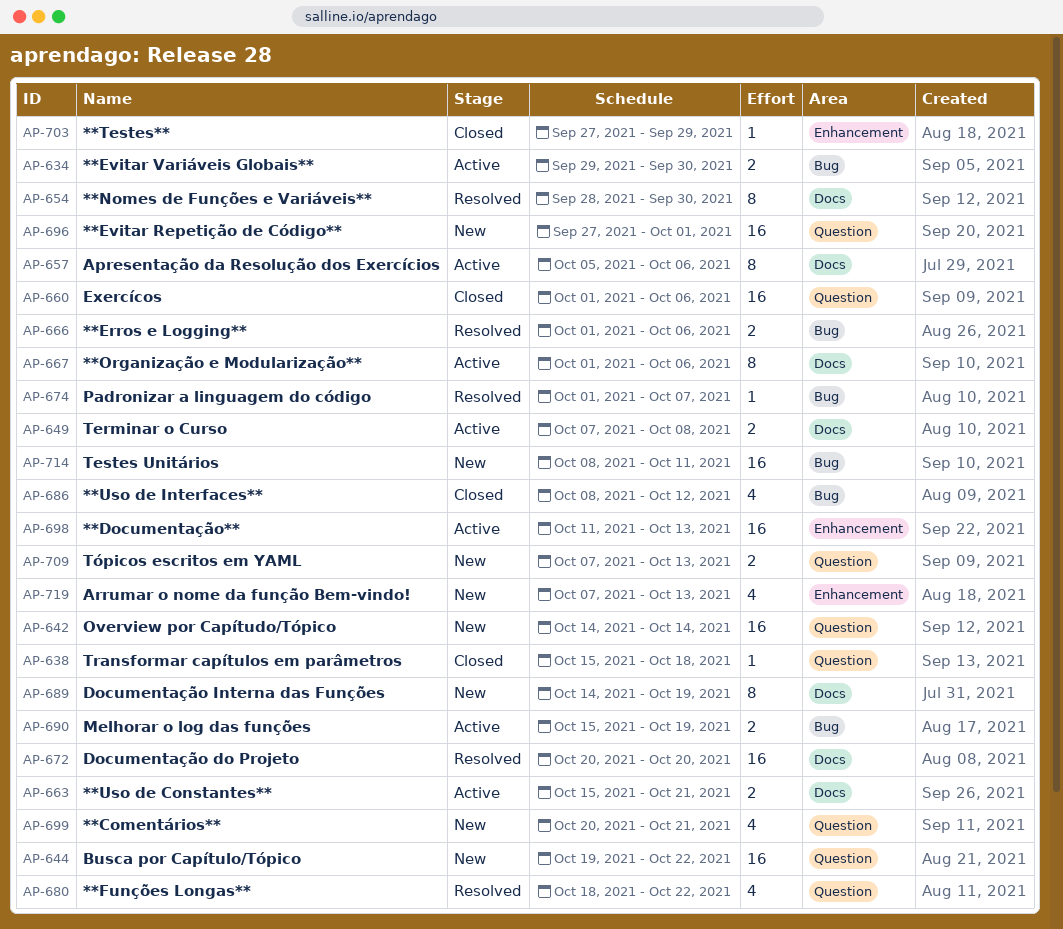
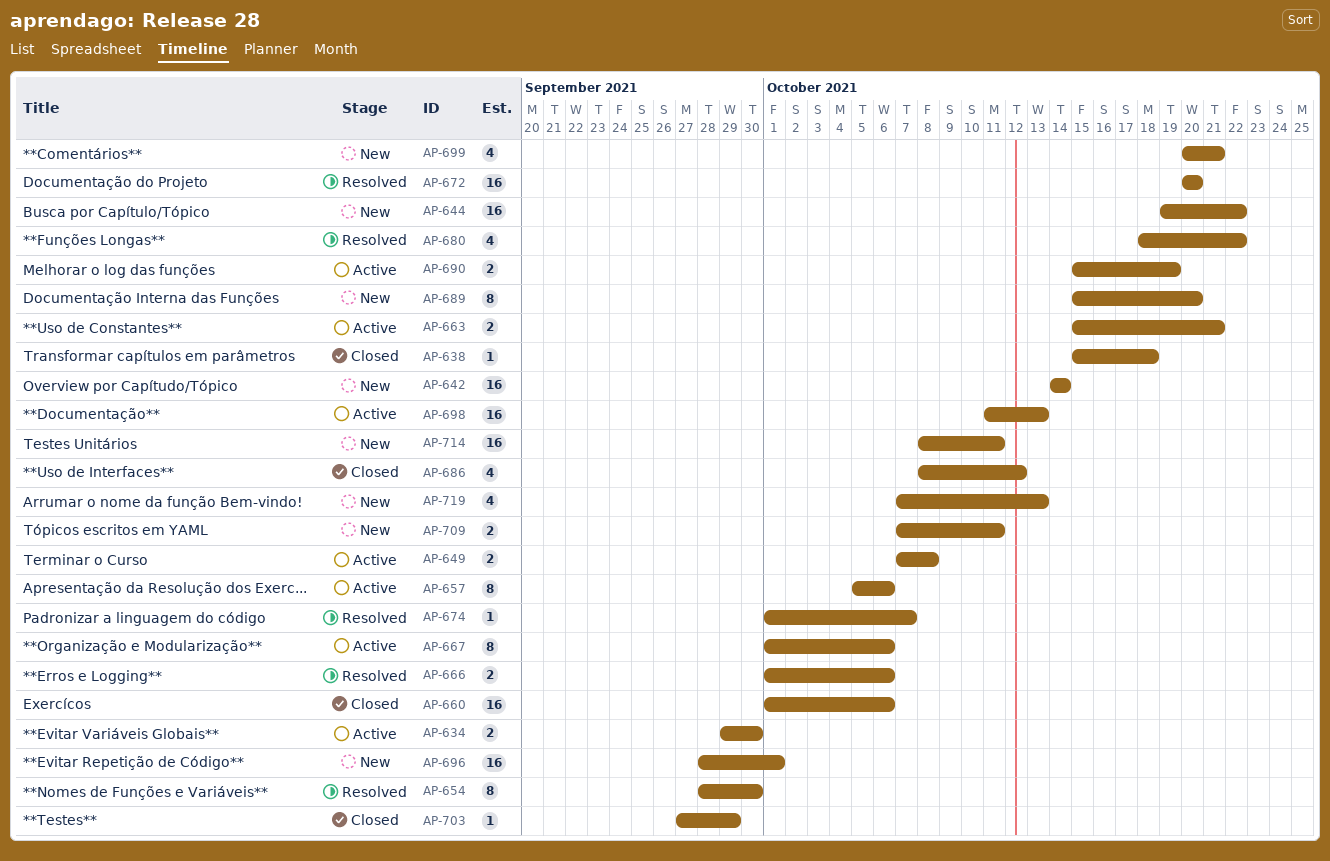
AP-689, start: Oct 14 -> Oct 15
AP-689, due: Oct 19 -> Oct 20
AP-696, start: Sep 27 -> Sep 28
AP-709, due: Oct 13 -> Oct 11

